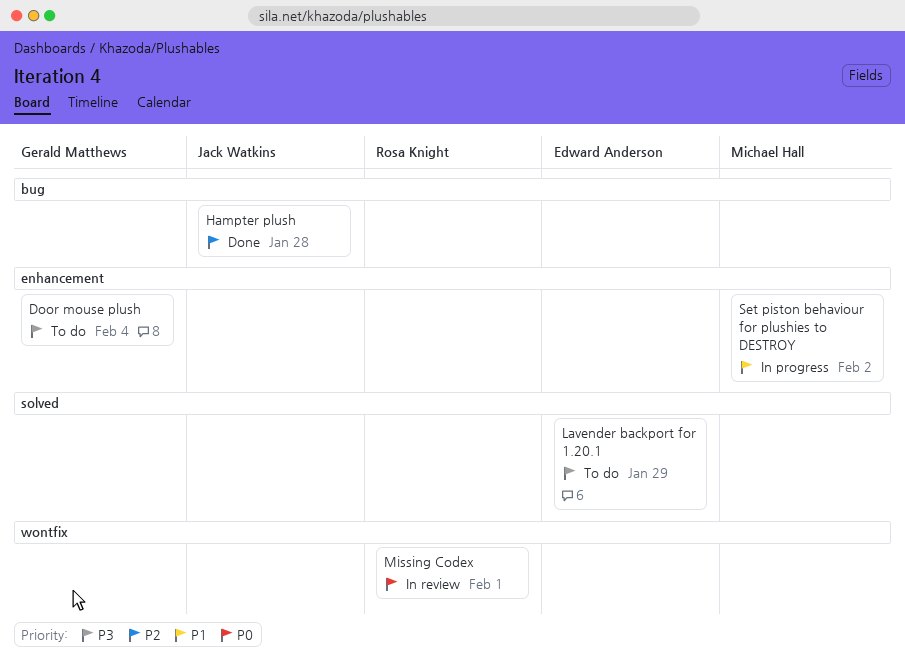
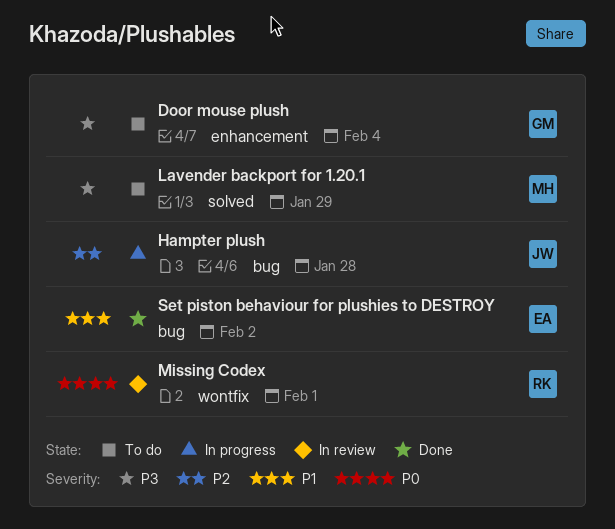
Hampter plush, status: Done -> In progress
Lavender backport for 1.20.1, owner: Edward Anderson -> Michael Hall
Set piston behaviour for plushies to DESTROY, status: In progress -> Done
Set piston behaviour for plushies to DESTROY, owner: Michael Hall -> Edward Anderson
Set piston behaviour for plushies to DESTROY, label: enhancement -> bug

